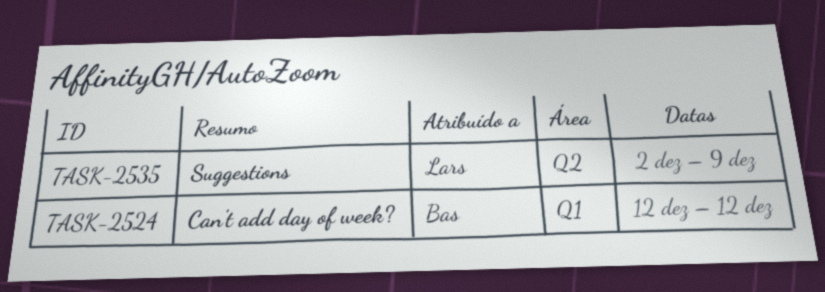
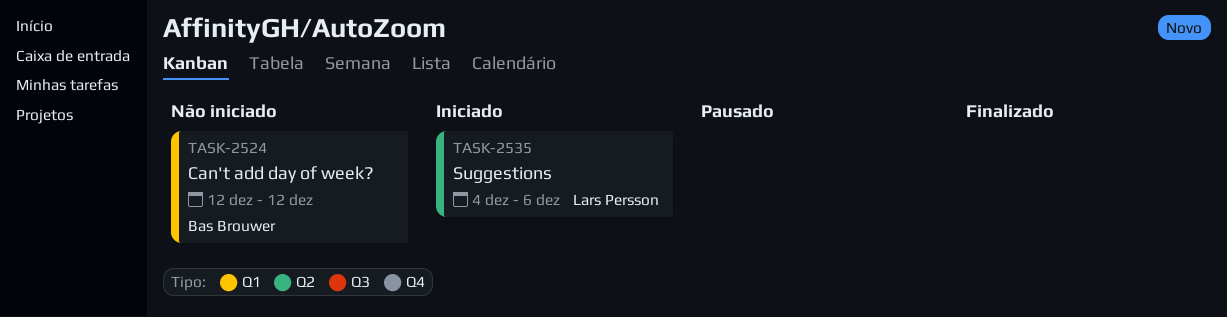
TASK-2535, start: Dec 2 -> Dec 4
TASK-2535, due: Dec 9 -> Dec 6

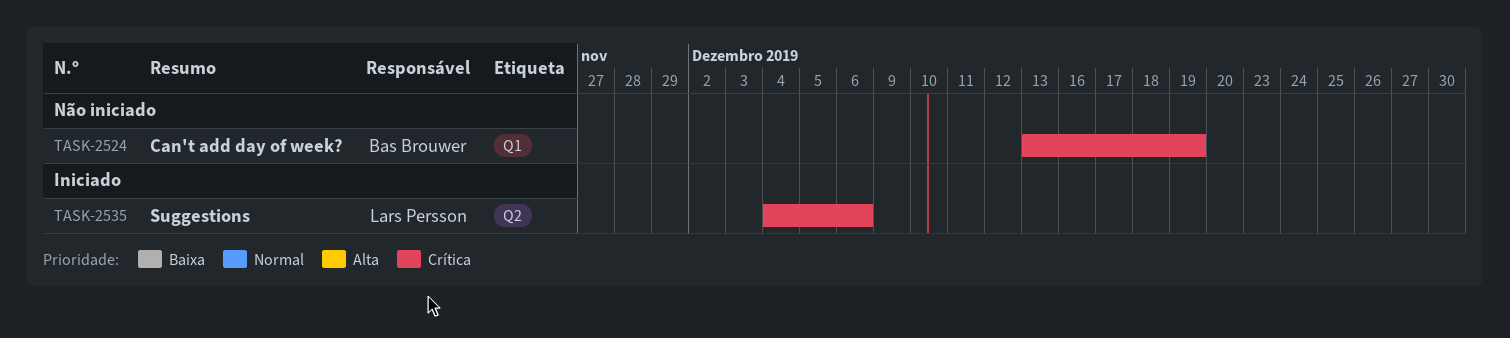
TASK-2524, start: Dec 12 -> Dec 13
TASK-2524, due: Dec 12 -> Dec 19

